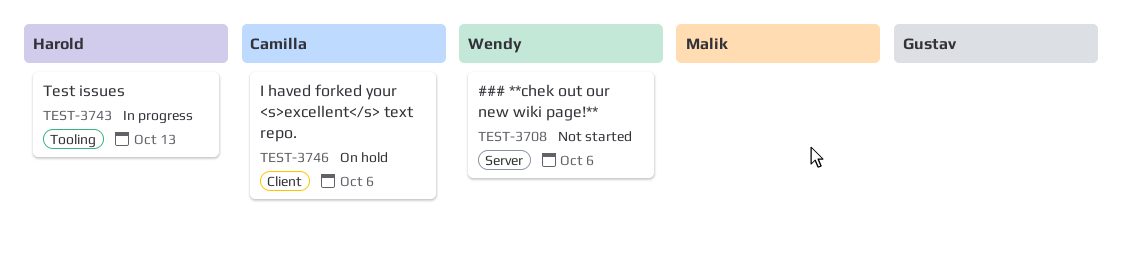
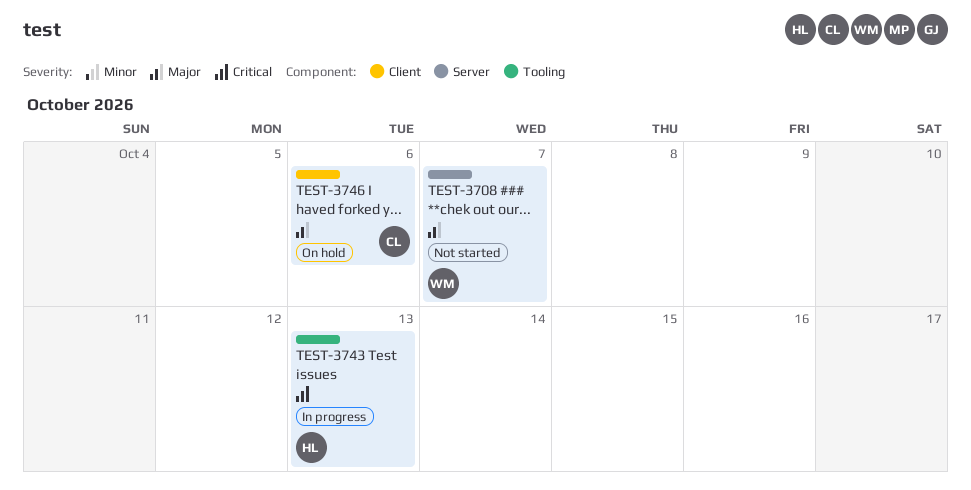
TEST-3708, due: Oct 6 -> Oct 7

